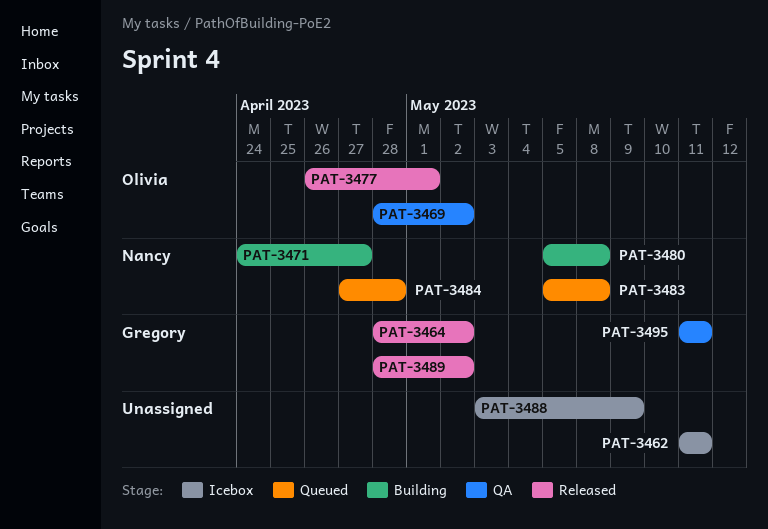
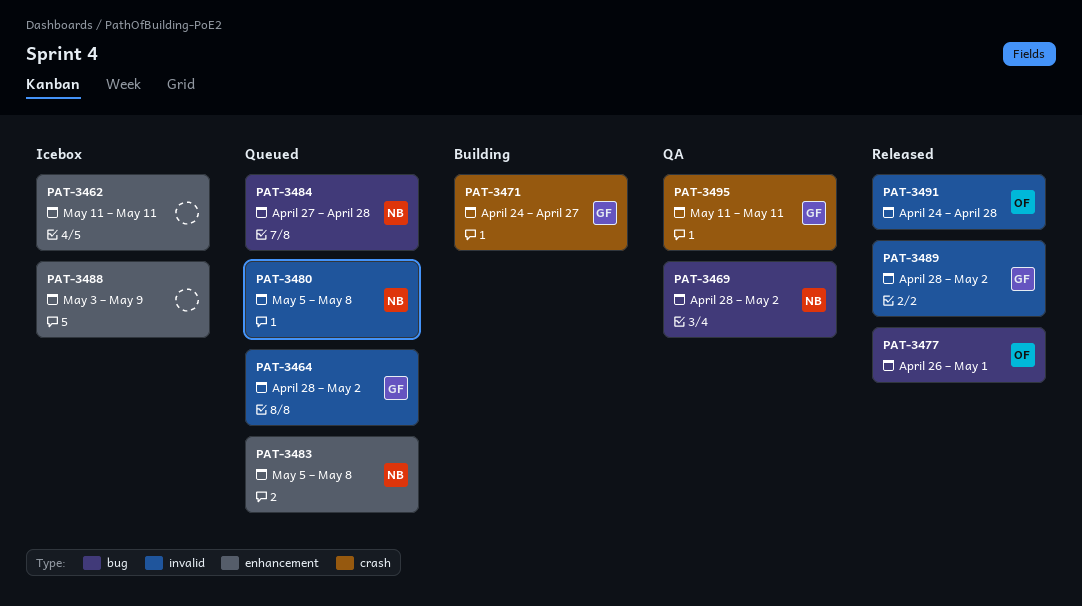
PAT-3464, status: Released -> Queued
PAT-3469, owner: Olivia -> Nancy
PAT-3471, owner: Nancy -> Gregory
PAT-3480, status: Building -> Queued
PAT-3491: none -> present

